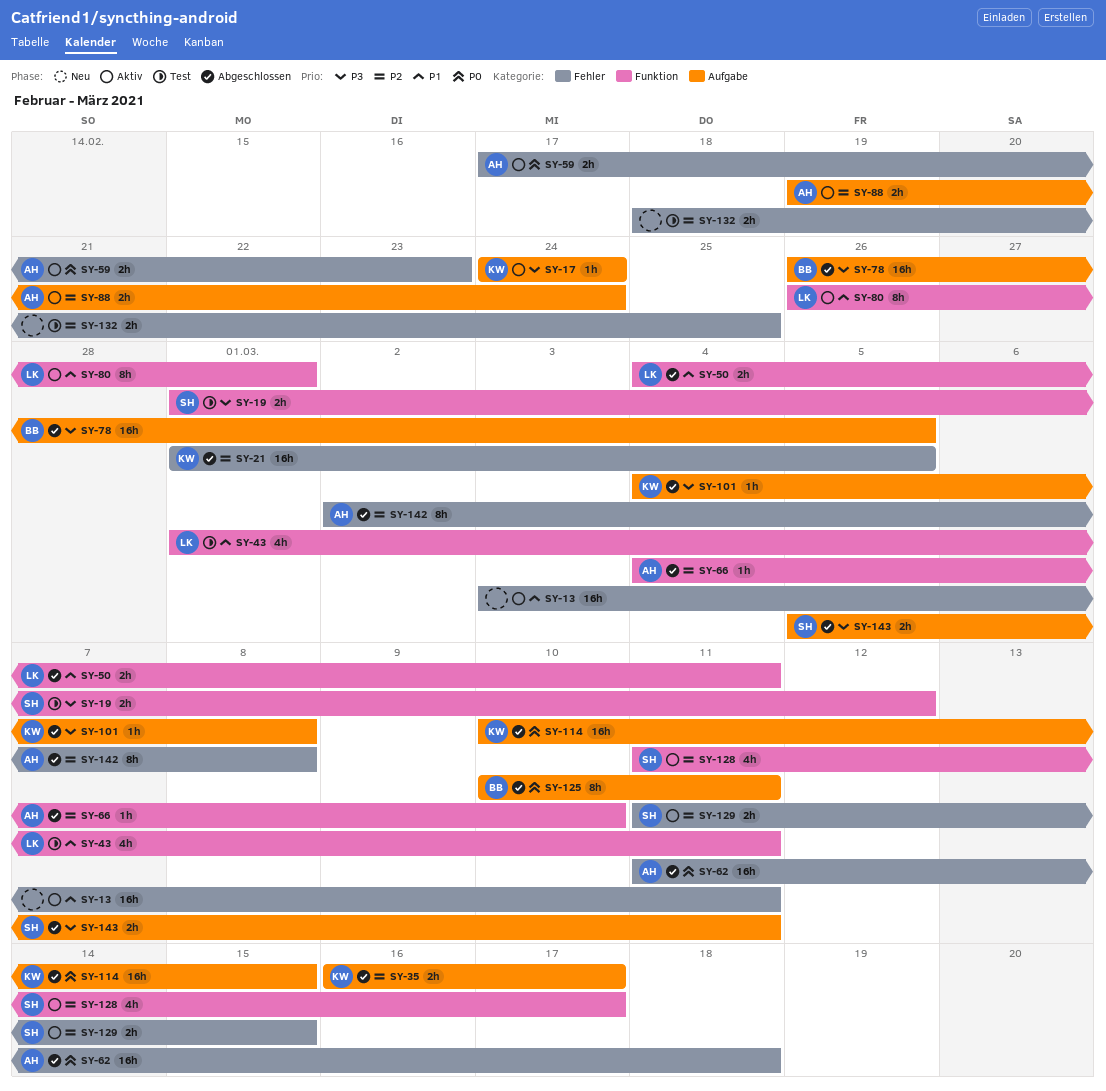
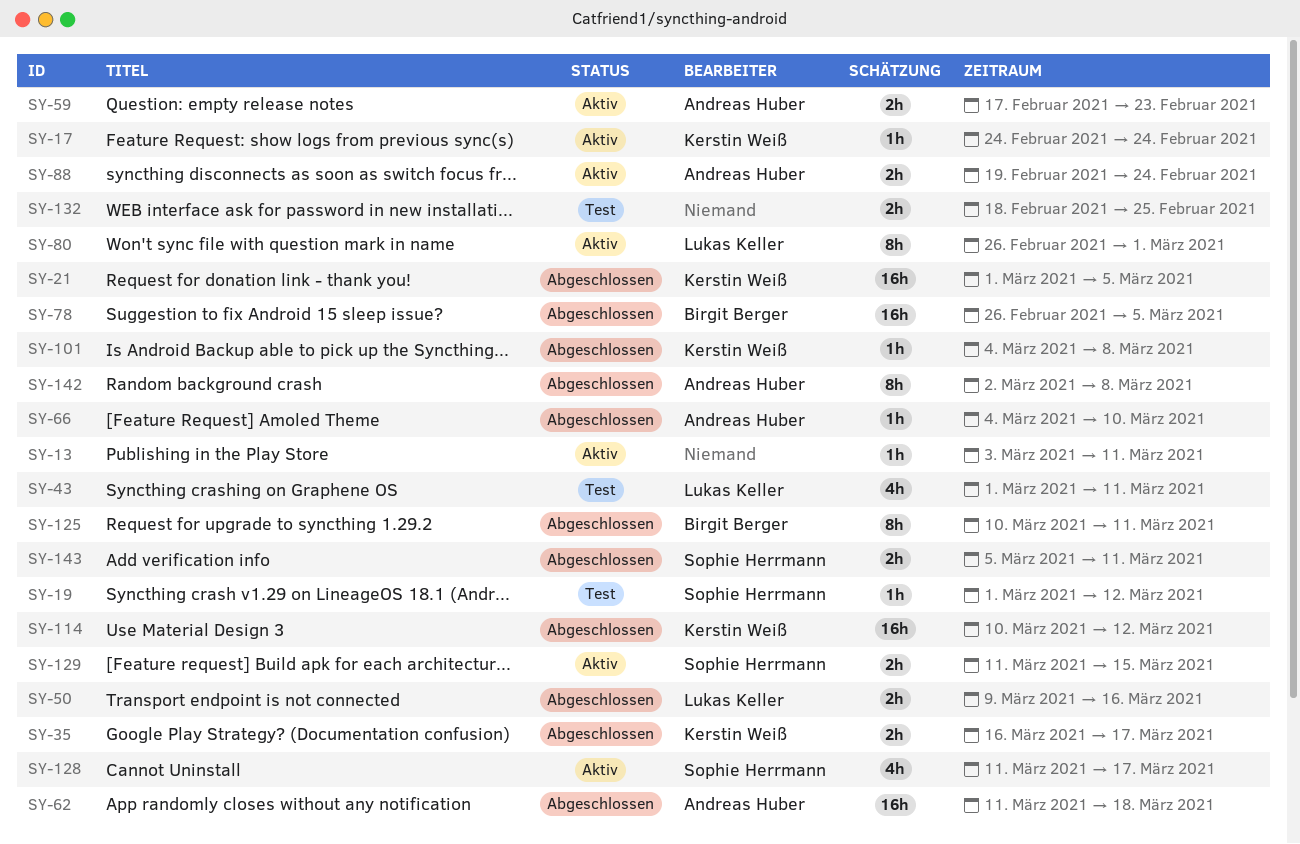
SY-13, estimate: 16h -> 1h
SY-19, estimate: 2h -> 1h
SY-50, start: Mar 4 -> Mar 9
SY-50, due: Mar 11 -> Mar 16
SY-114, due: Mar 15 -> Mar 12

